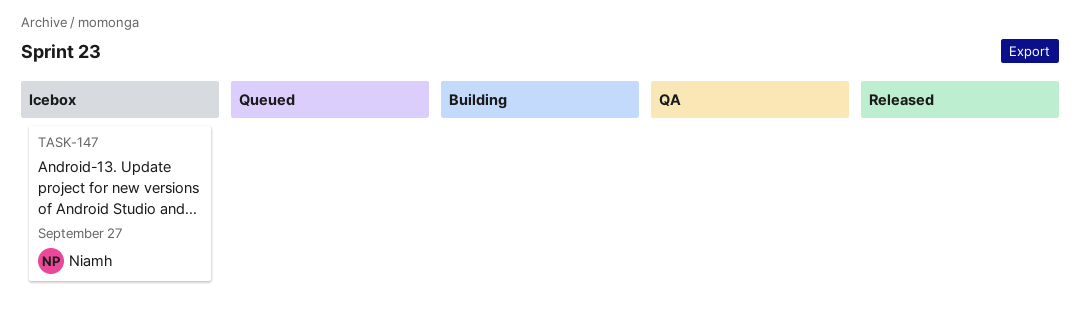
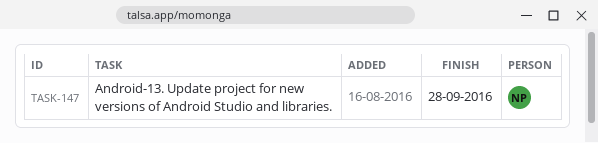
TASK-147, due: Sep 27 -> Sep 28

